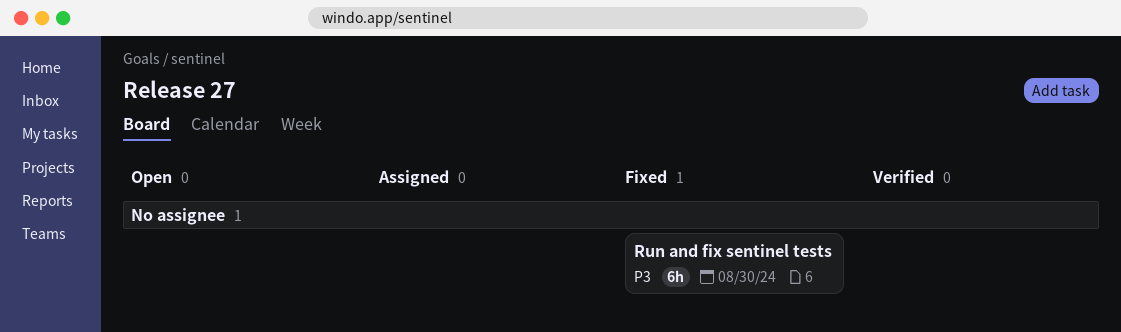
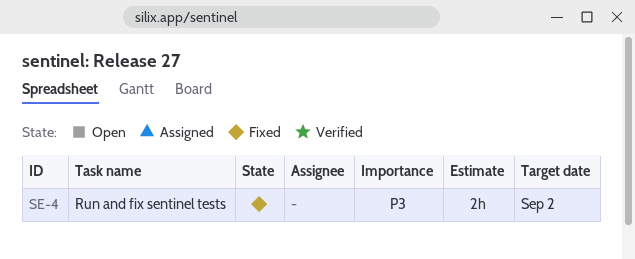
Run and fix sentinel tests, estimate: 6h -> 2h
Run and fix sentinel tests, due: Aug 30 -> Sep 2

